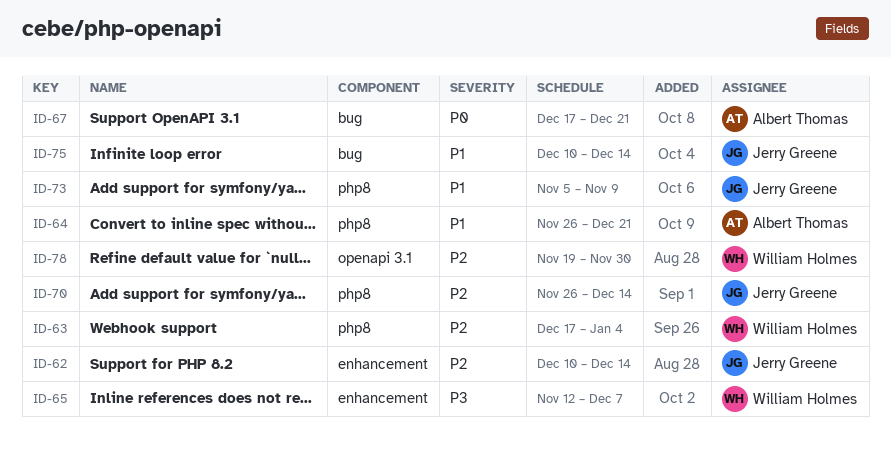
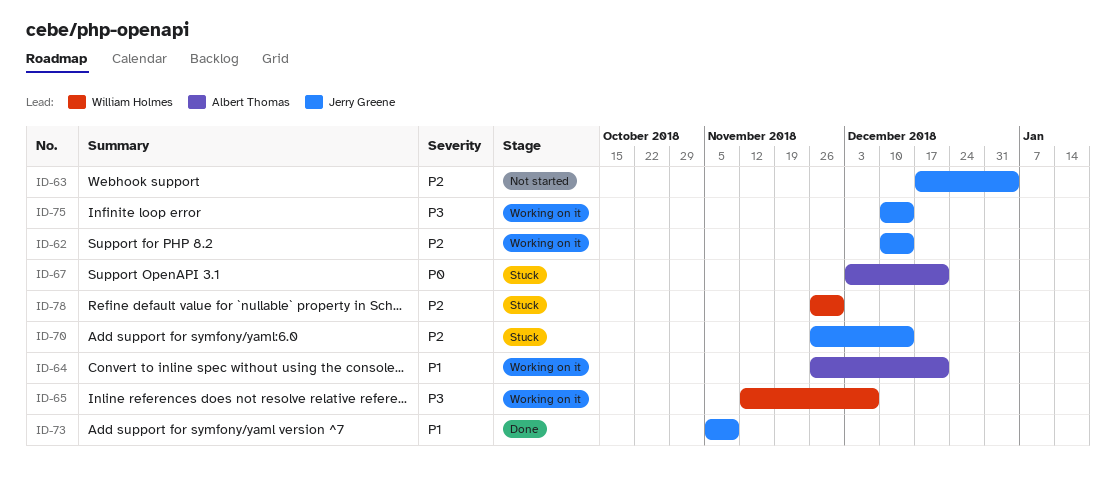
ID-63, owner: William Holmes -> Jerry Greene
ID-67, start: Dec 17 -> Dec 3
ID-75, priority: P1 -> P3
ID-78, start: Nov 19 -> Nov 26

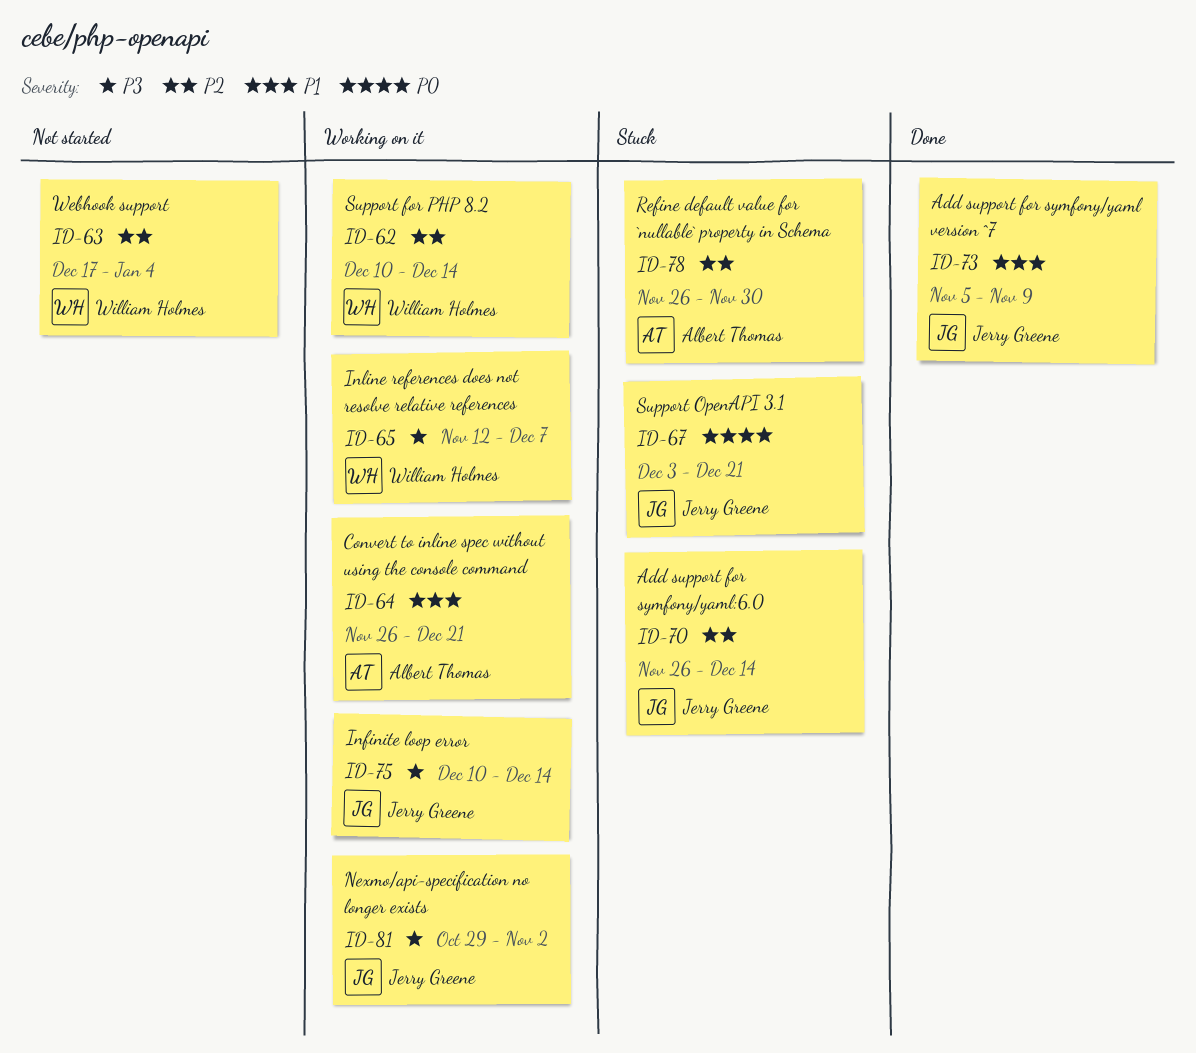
ID-62, owner: Jerry Greene -> William Holmes
ID-63, owner: Jerry Greene -> William Holmes
ID-67, owner: Albert Thomas -> Jerry Greene
ID-78, owner: William Holmes -> Albert Thomas
ID-81: none -> present

